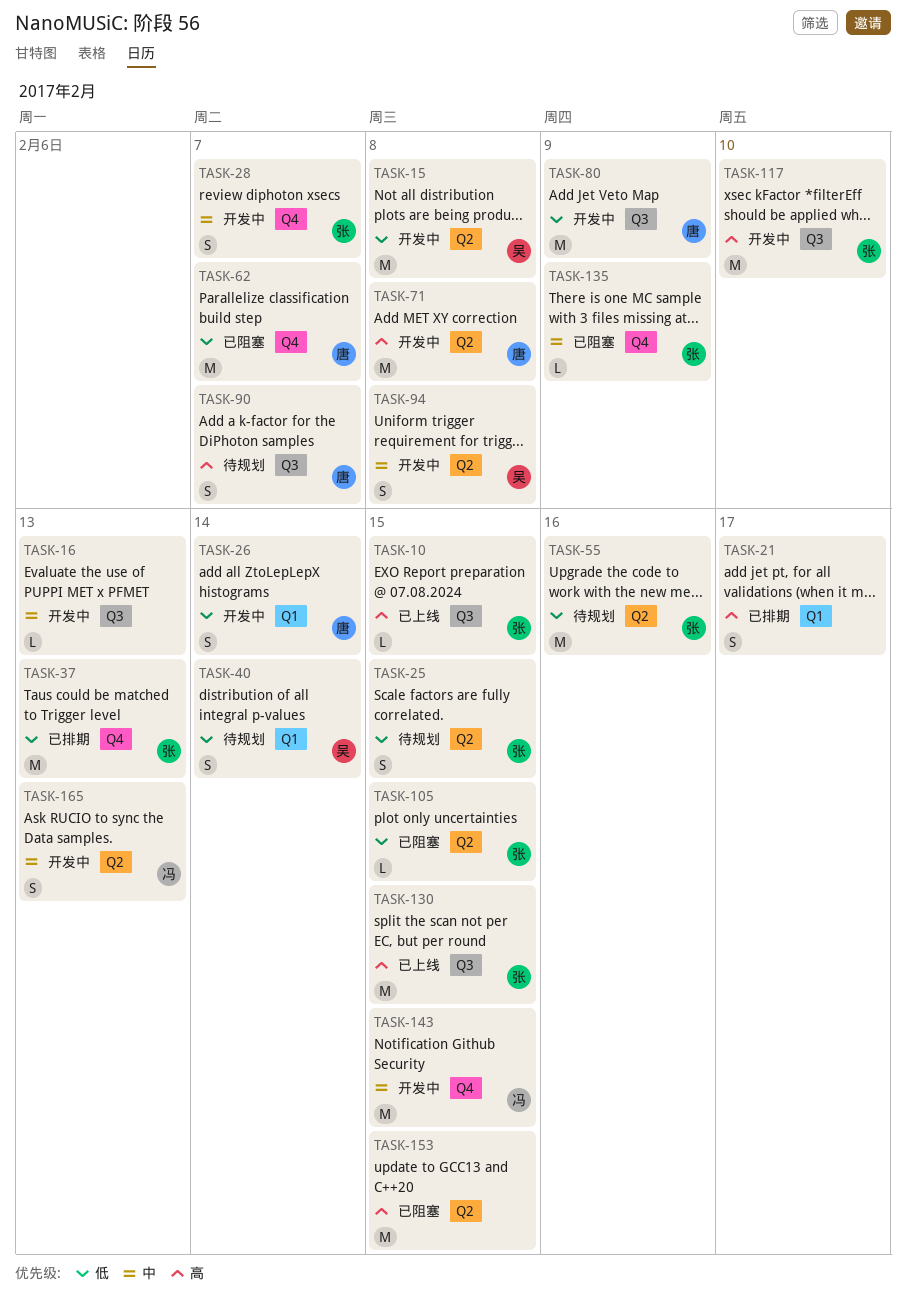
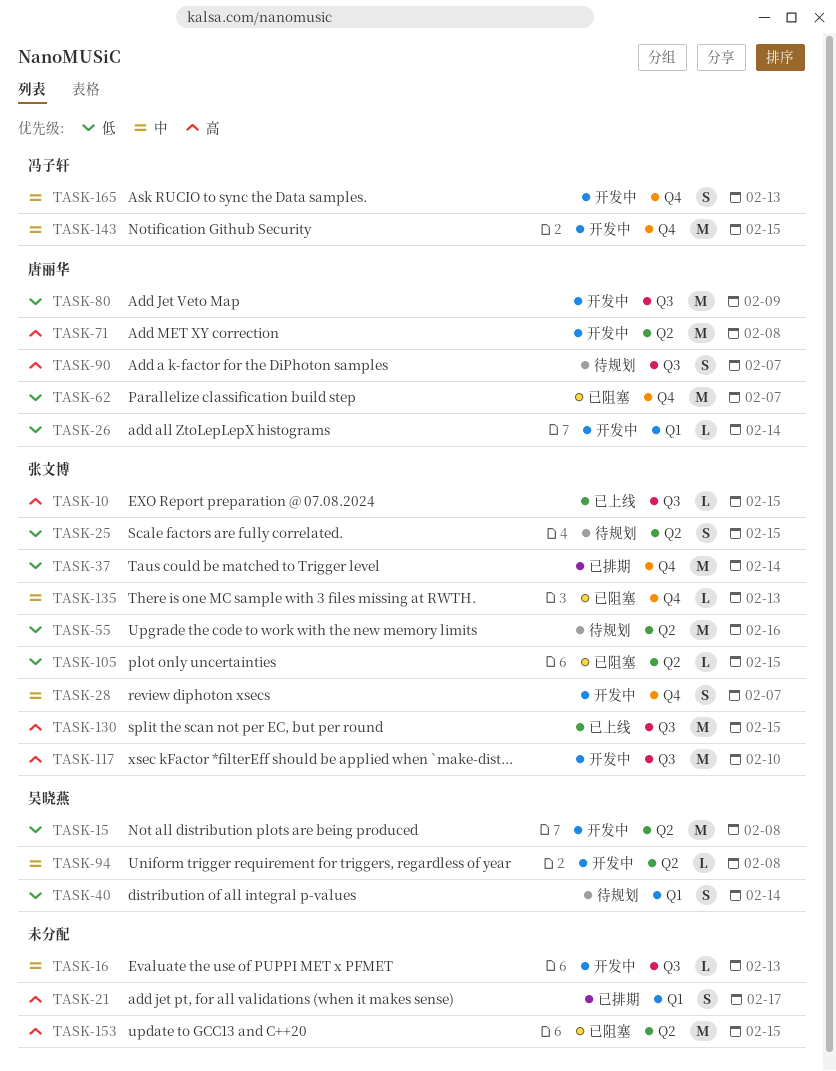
TASK-26, estimate: S -> L
TASK-37, due: Feb 13 -> Feb 14
TASK-94, estimate: S -> L
TASK-135, due: Feb 9 -> Feb 13
TASK-165, label: Q2 -> Q4

